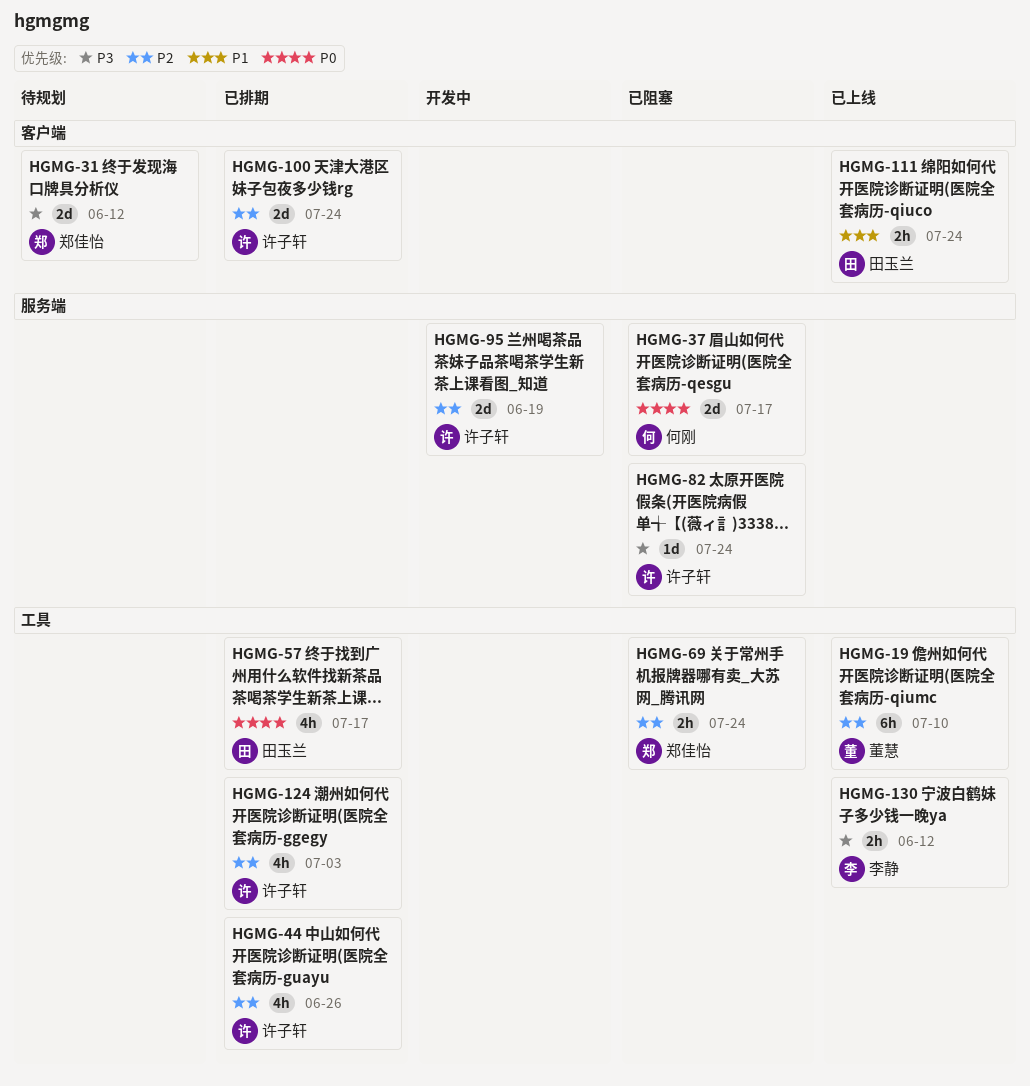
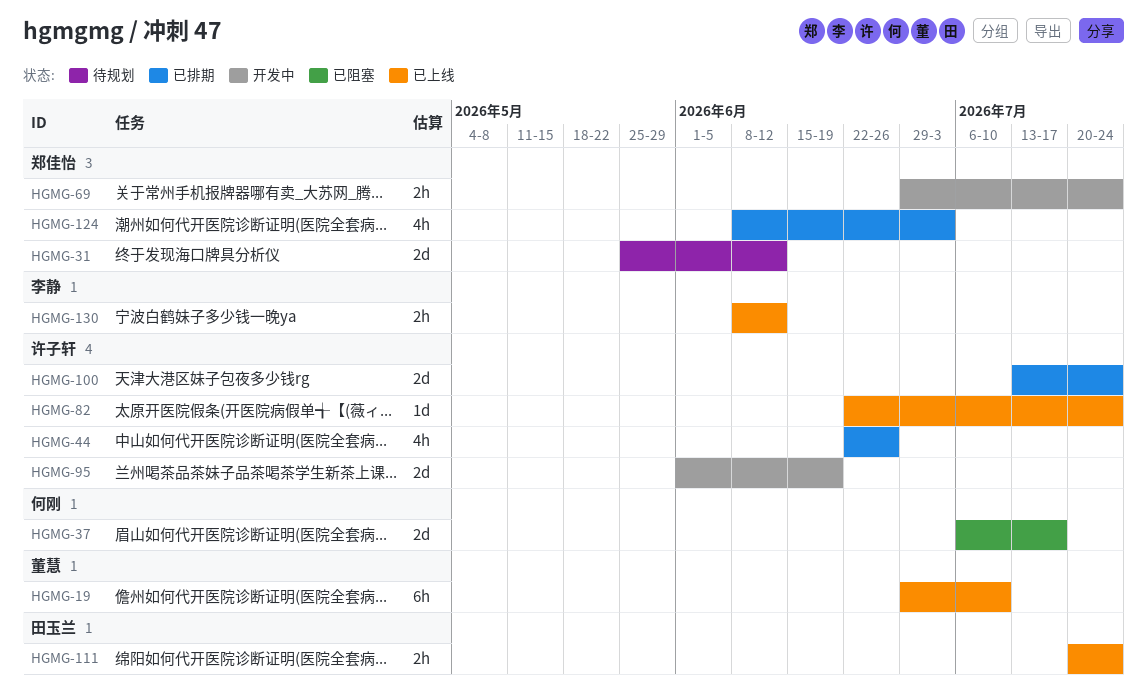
HGMG-57: present -> none
HGMG-69, status: 已阻塞 -> 开发中
HGMG-82, status: 已阻塞 -> 已上线
HGMG-124, owner: 许子轩 -> 郑佳怡

